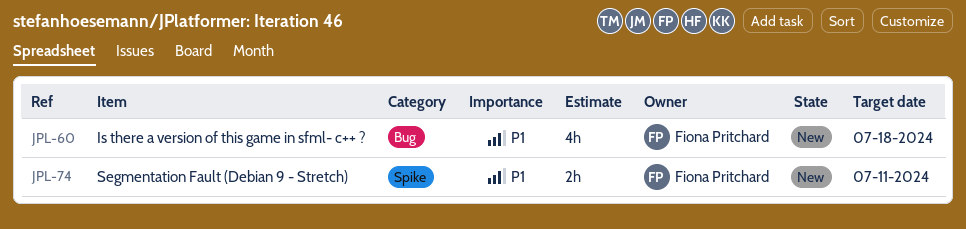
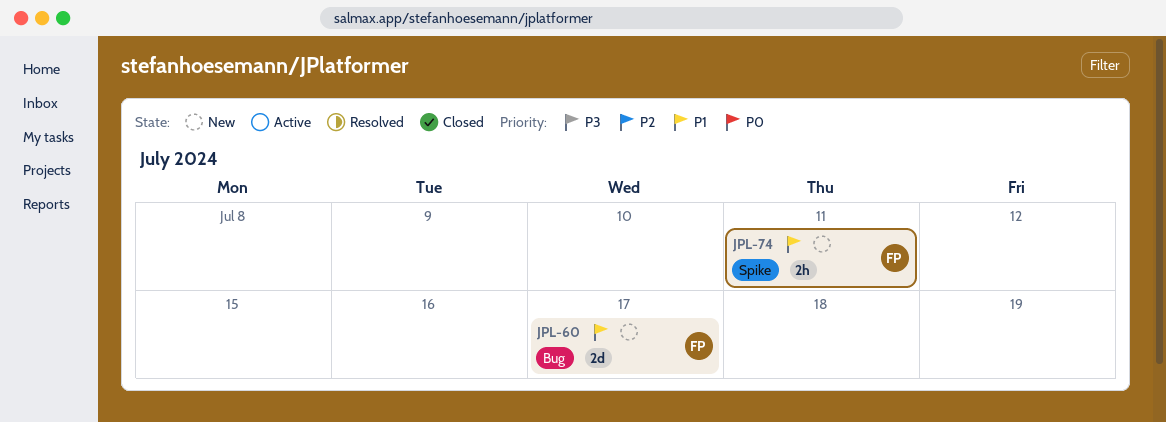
JPL-60, estimate: 4h -> 2d
JPL-60, due: Jul 18 -> Jul 17

